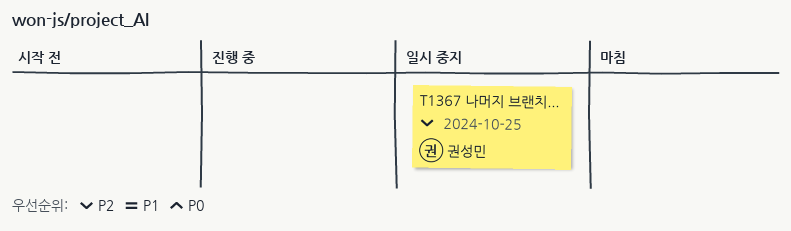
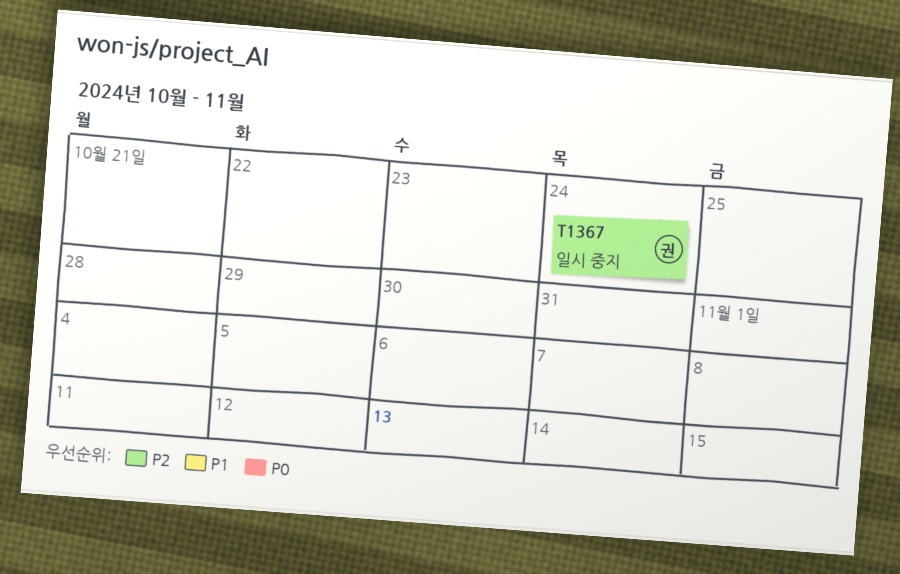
T1367, due: Oct 25 -> Oct 24

